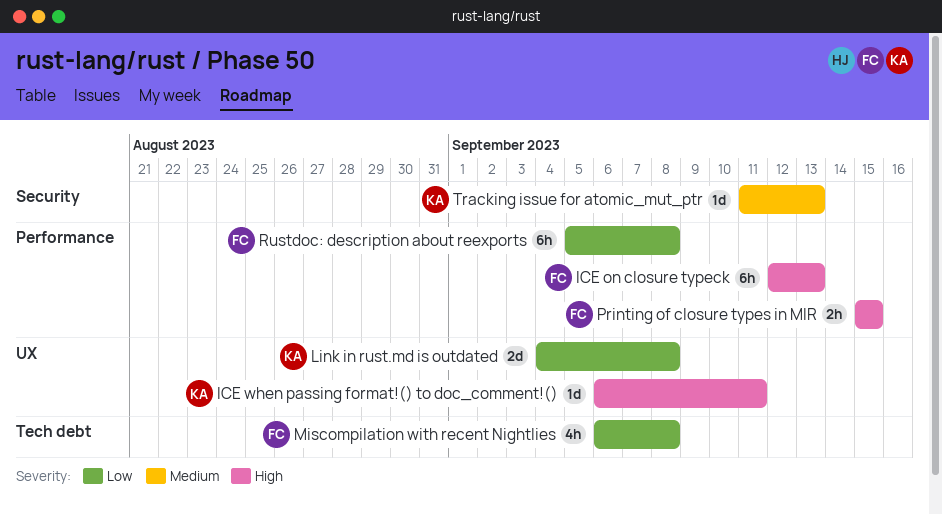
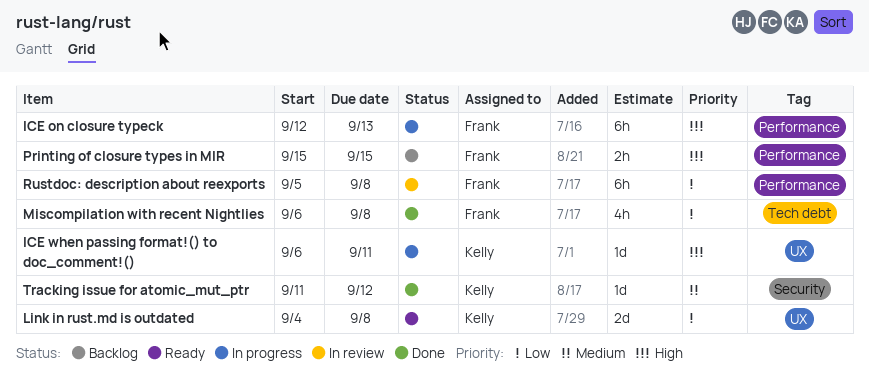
Tracking issue for atomic_mut_ptr, due: Sep 13 -> Sep 12

